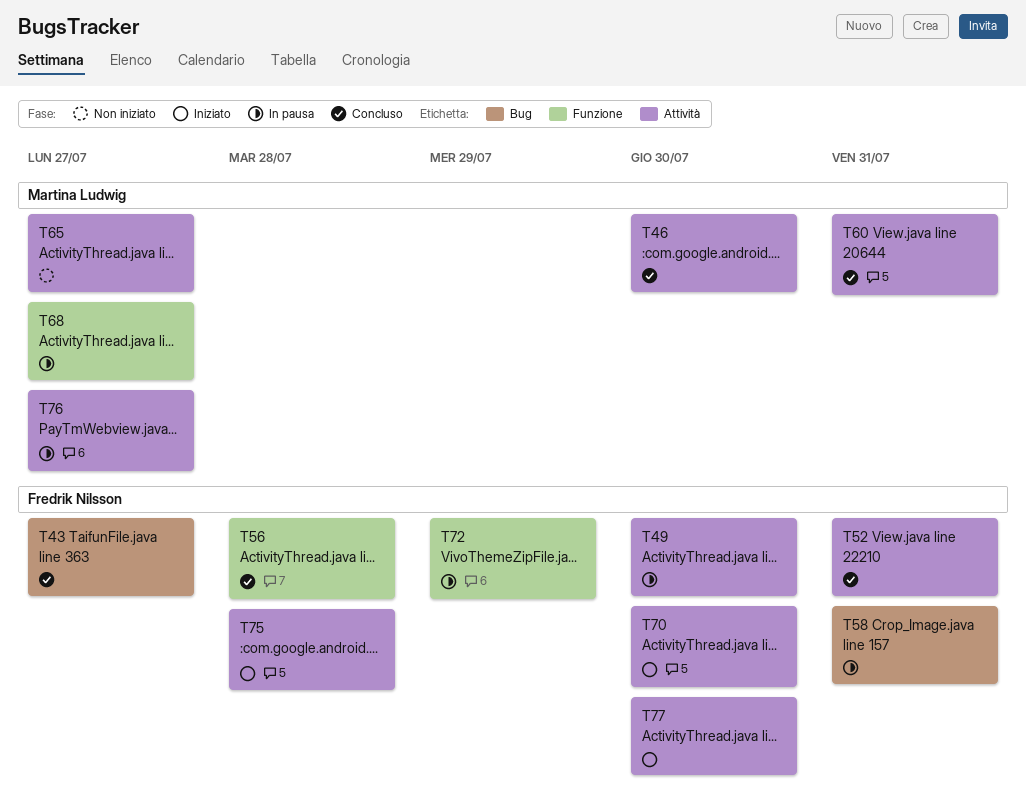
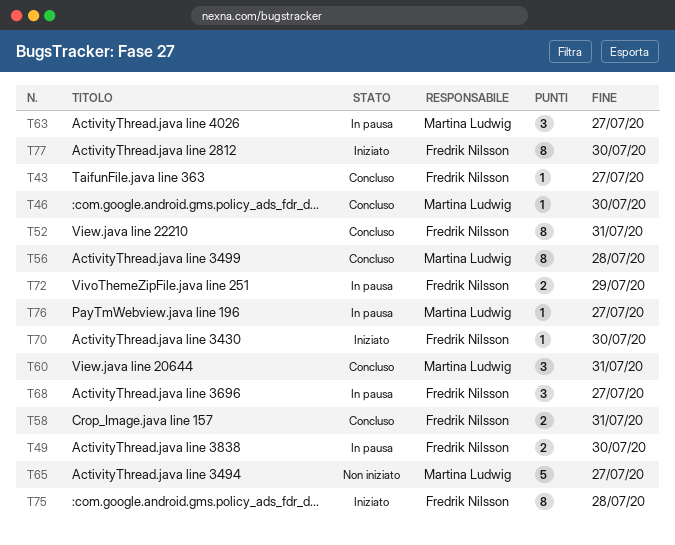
T56, owner: Fredrik Nilsson -> Martina Ludwig
T58, status: In pausa -> Concluso
T63: none -> present
T68, owner: Martina Ludwig -> Fredrik Nilsson

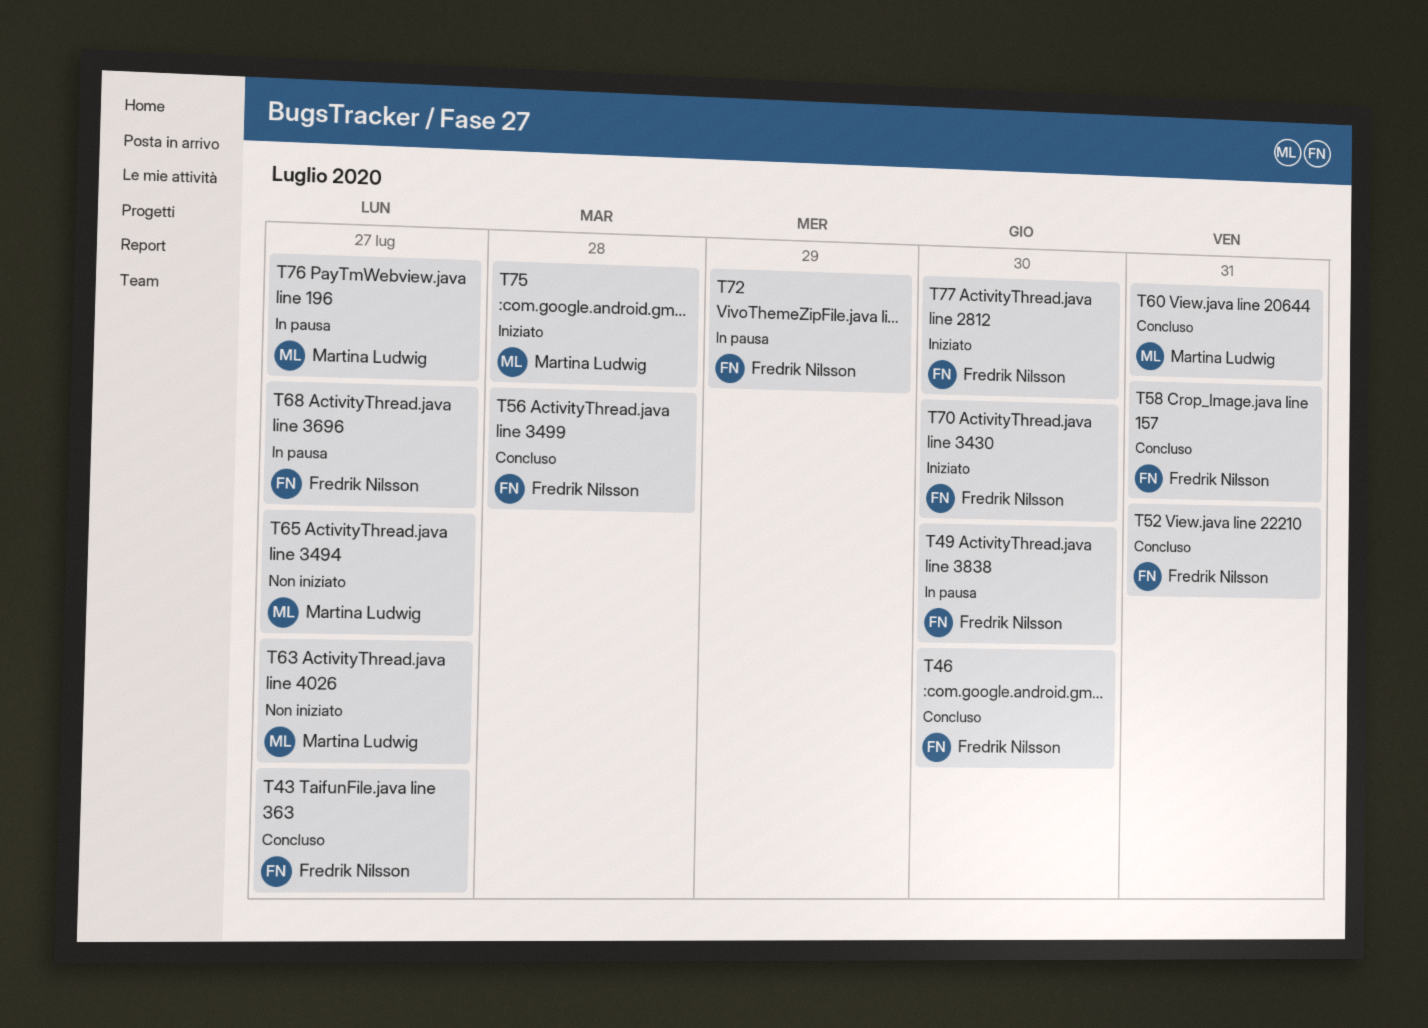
T46, owner: Martina Ludwig -> Fredrik Nilsson
T56, owner: Martina Ludwig -> Fredrik Nilsson
T63, status: In pausa -> Non iniziato
T75, owner: Fredrik Nilsson -> Martina Ludwig

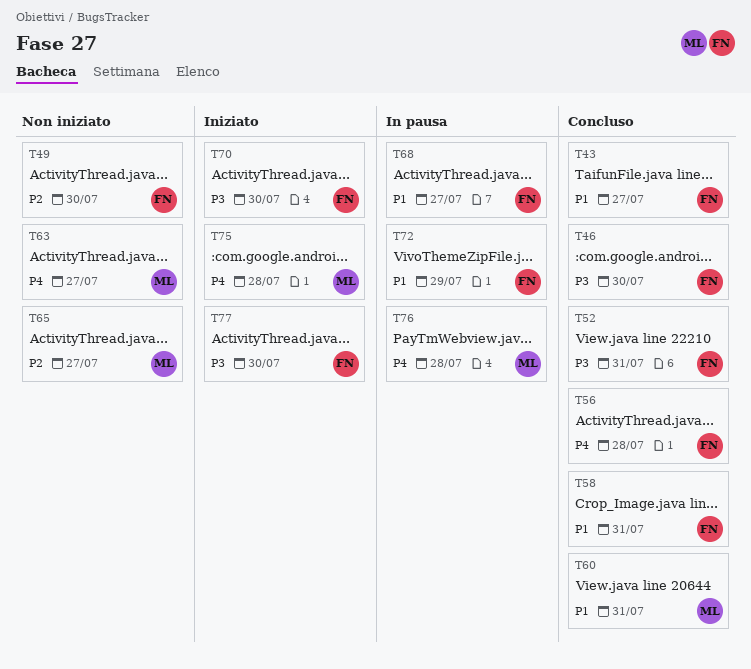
T49, status: In pausa -> Non iniziato
T76, due: Jul 27 -> Jul 28

